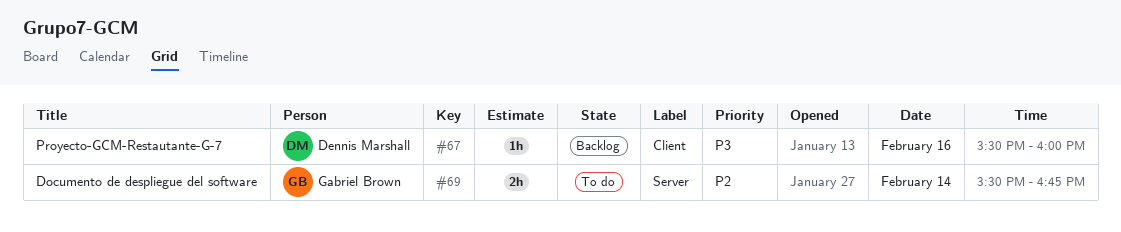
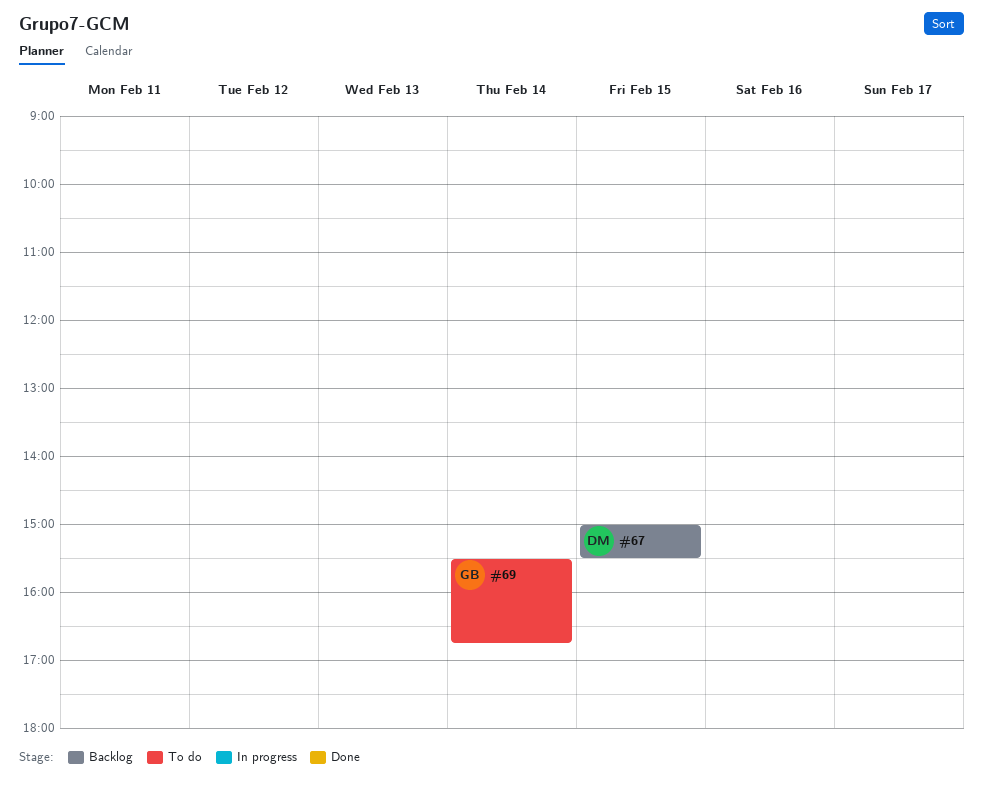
#67, day: Feb 16 -> Feb 15
#67, begins: 15:30 -> 15:00
#67, ends: 16:00 -> 15:30

